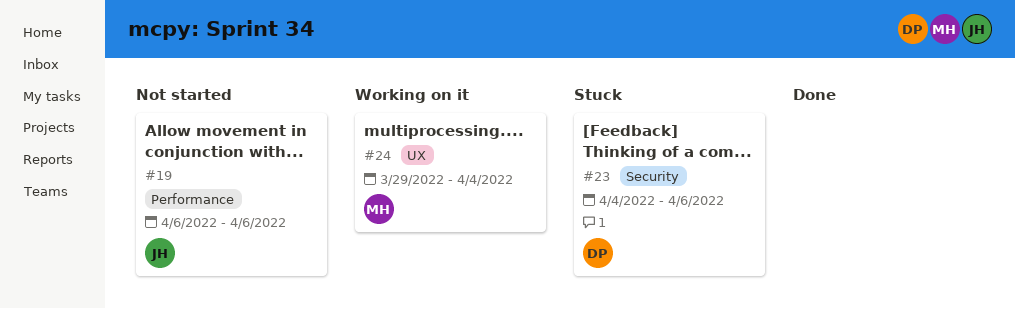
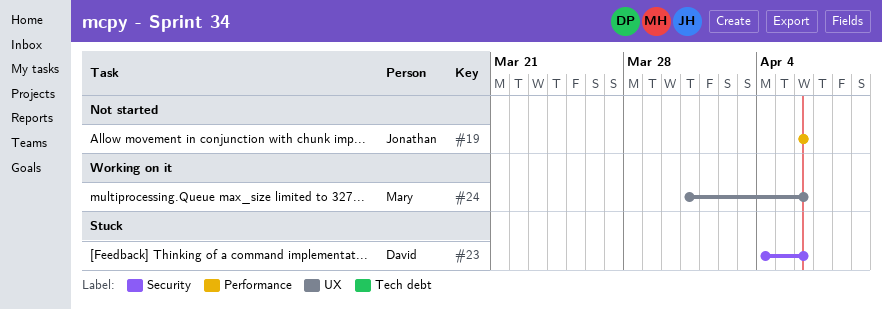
#24, start: Mar 29 -> Mar 31
#24, due: Apr 4 -> Apr 6

